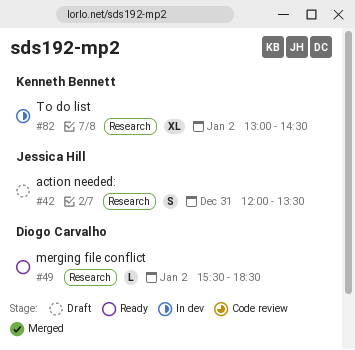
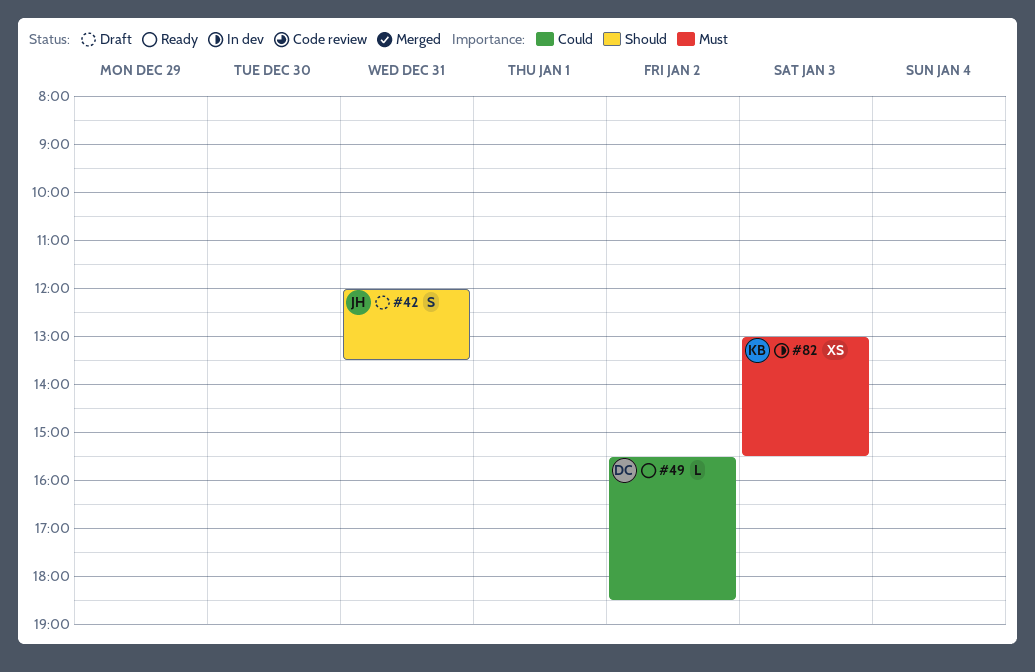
#82, estimate: XL -> XS
#82, day: Jan 2 -> Jan 3
#82, ends: 14:30 -> 15:30

